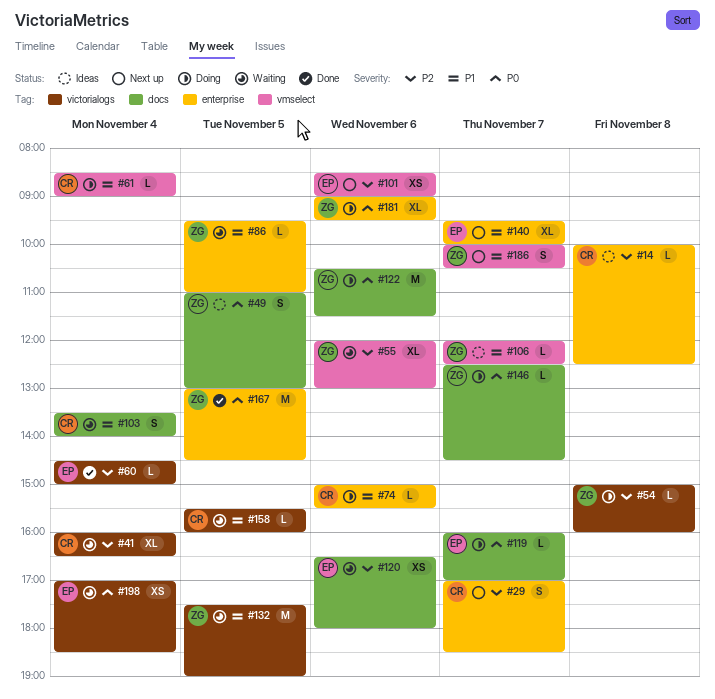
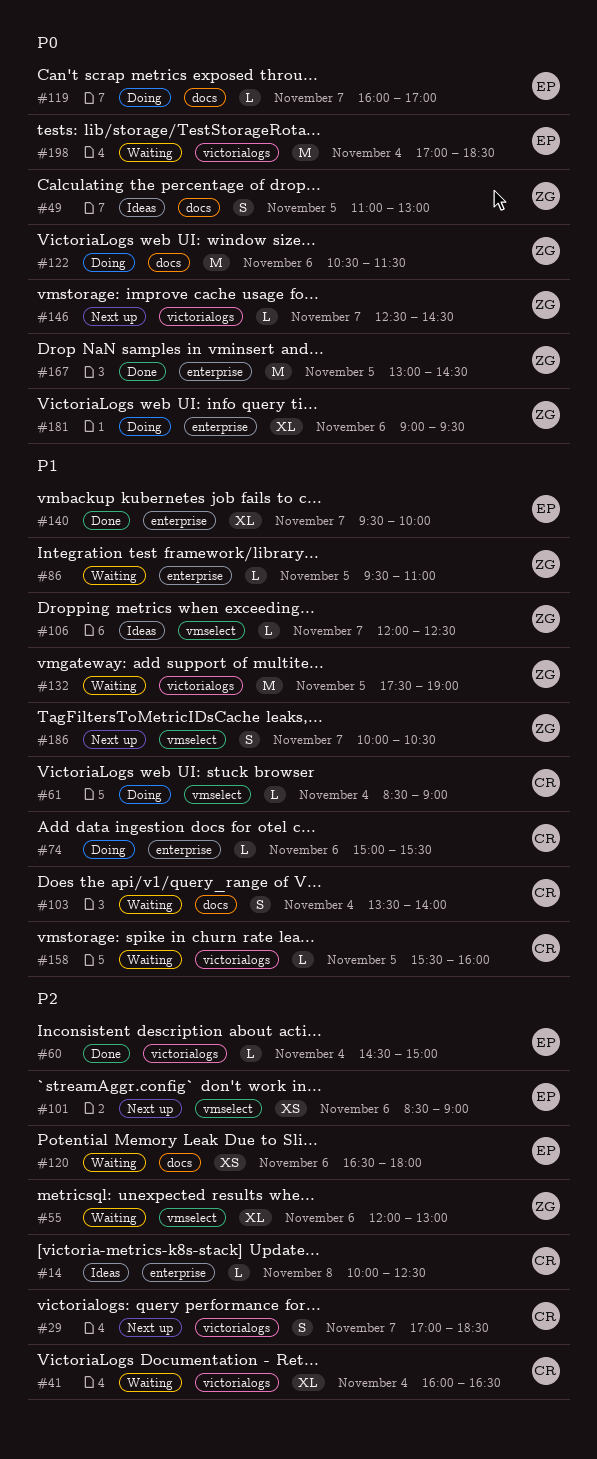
#29, label: enterprise -> victorialogs
#54: present -> none
#140, status: Next up -> Done
#146, status: Doing -> Next up
#146, label: docs -> victorialogs
#198, estimate: XS -> M

